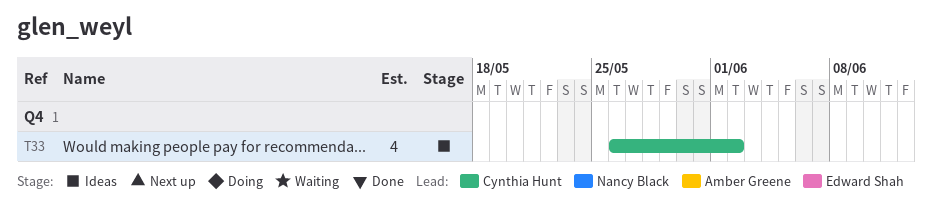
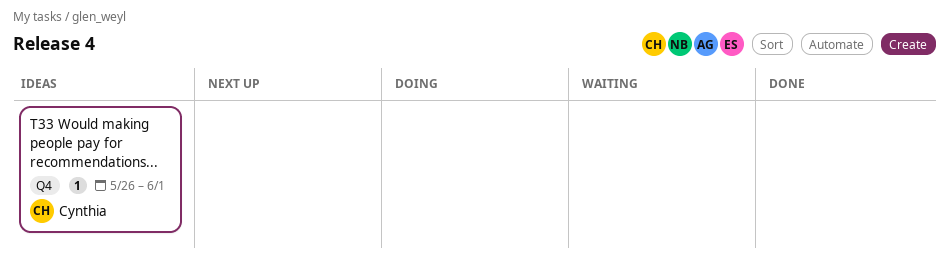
T33, estimate: 4 -> 1
T33, due: Jun 2 -> Jun 1

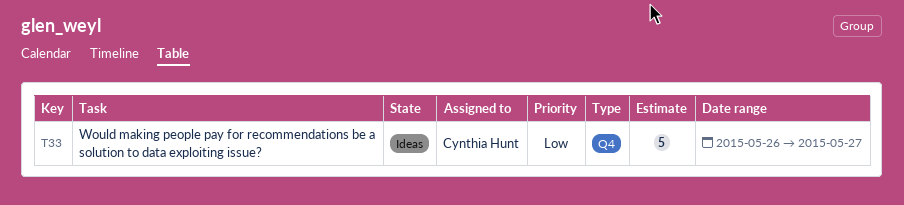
T33, estimate: 1 -> 5
T33, due: Jun 1 -> May 27

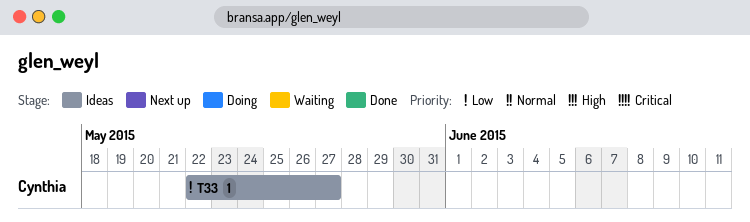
T33, estimate: 5 -> 1
T33, start: May 26 -> May 22

